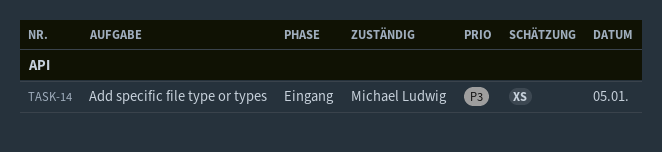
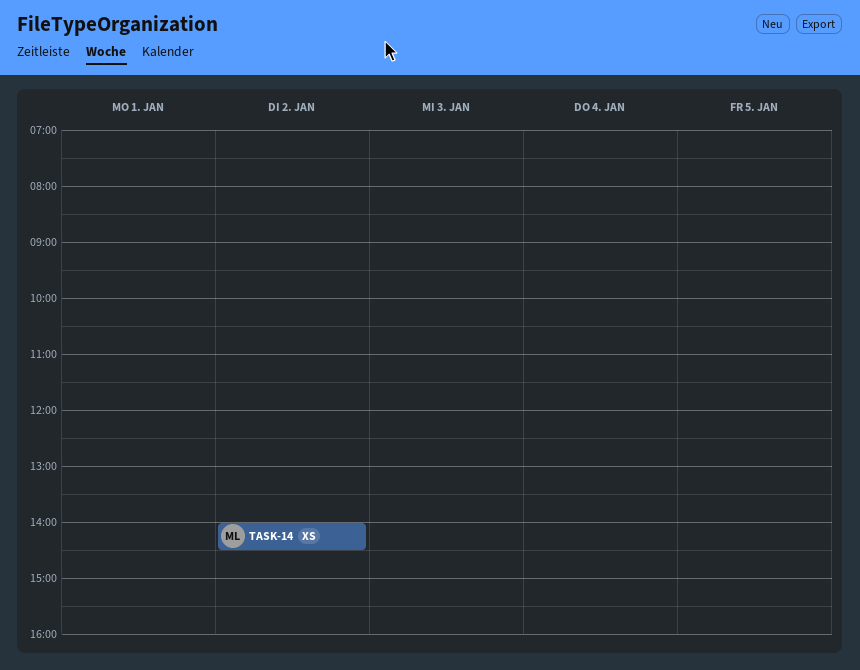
TASK-14, day: Jan 5 -> Jan 2

